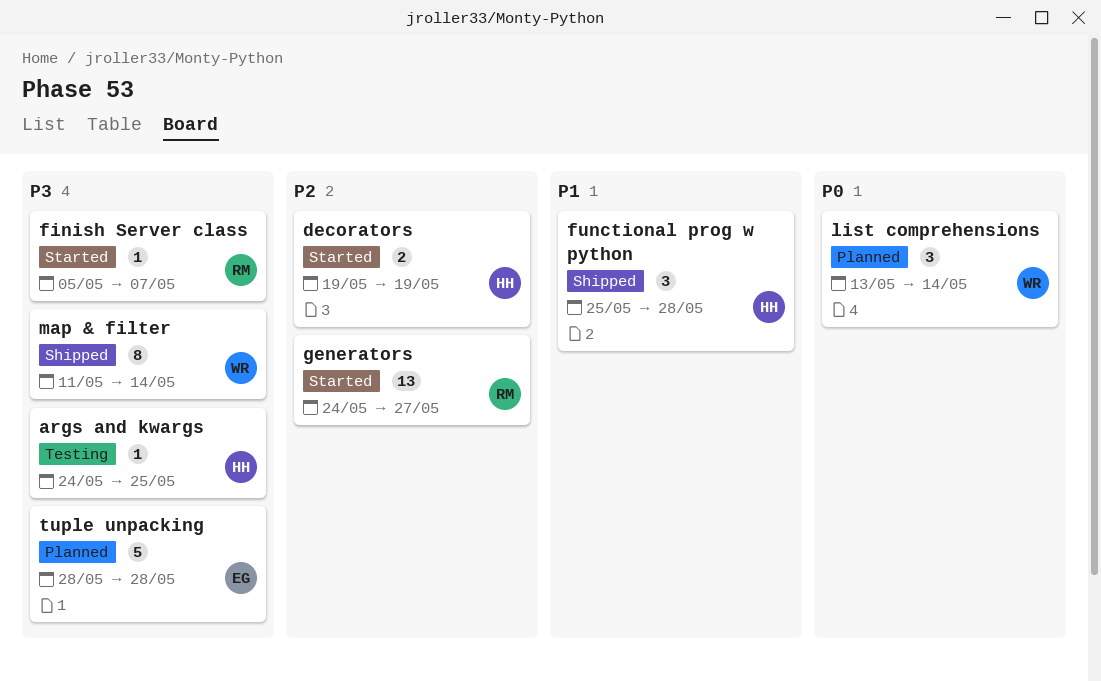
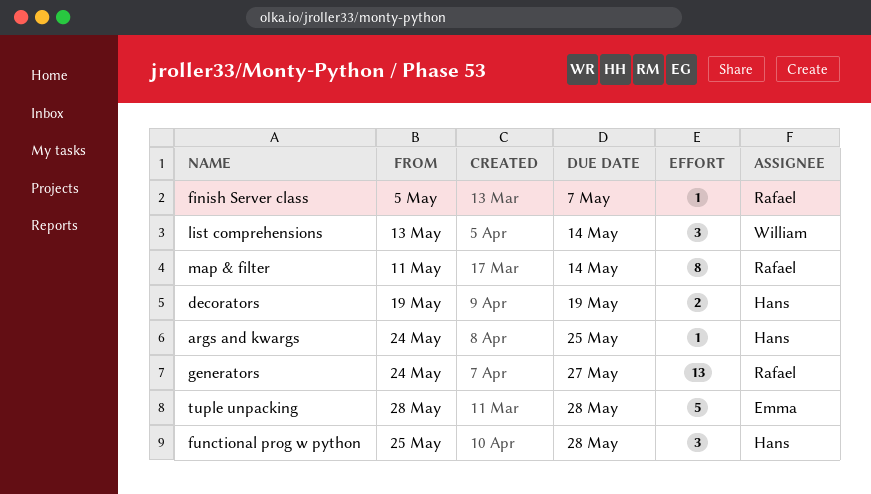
map & filter, owner: William -> Rafael

